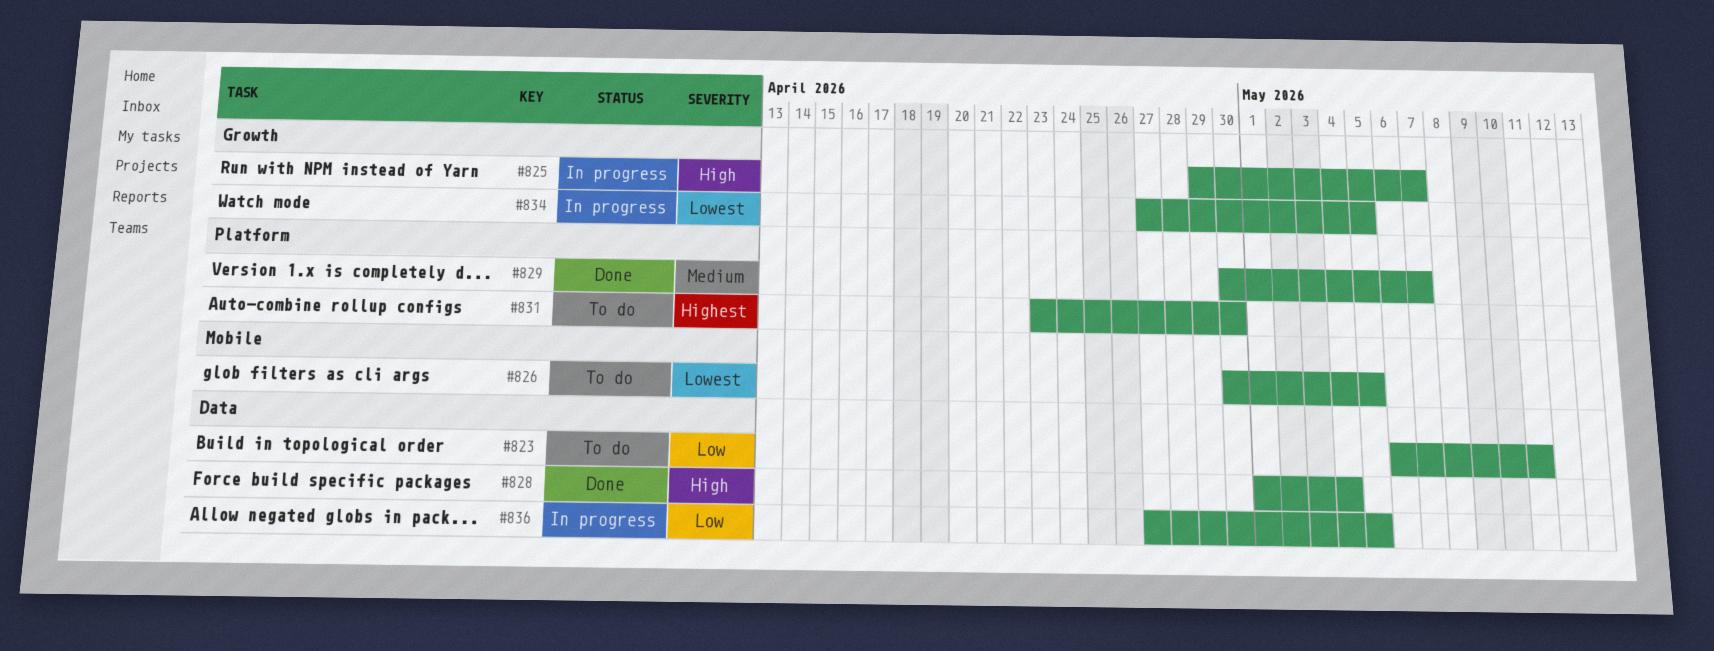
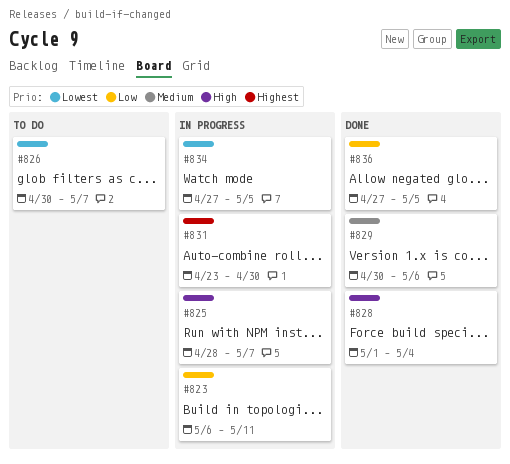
#823, status: To do -> In progress
#825, start: Apr 29 -> Apr 28
#826, due: May 5 -> May 7
#829, due: May 7 -> May 6
#831, status: To do -> In progress
#836, status: In progress -> Done

